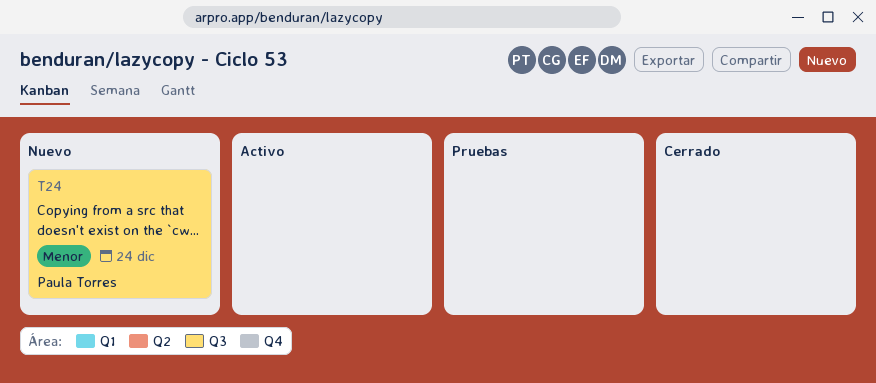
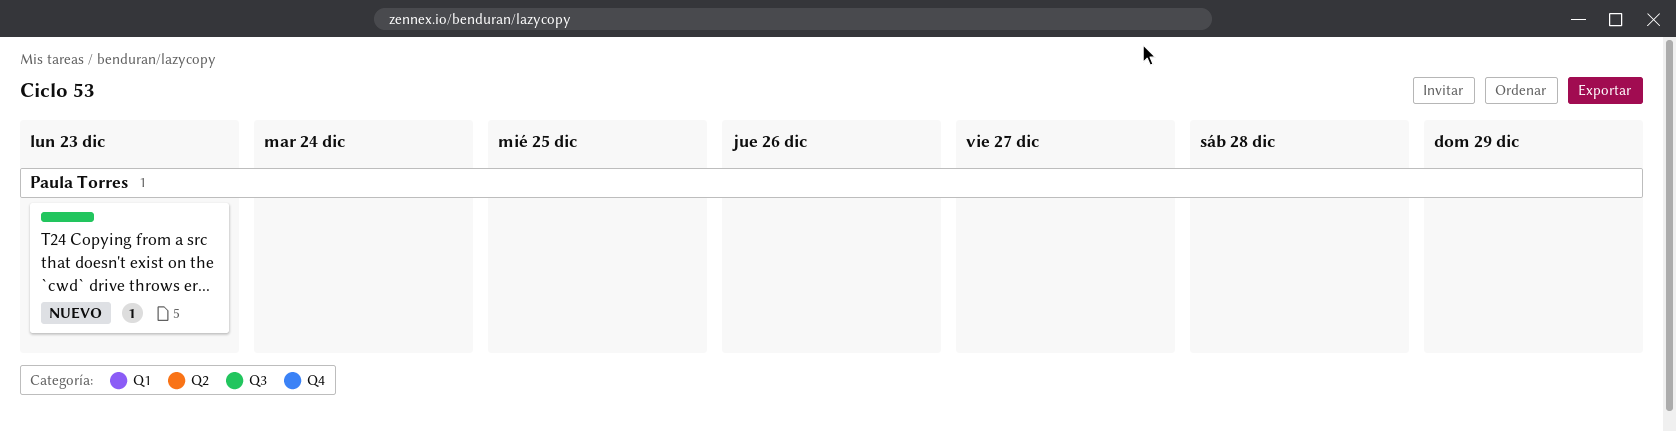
T24, due: Dec 24 -> Dec 23

